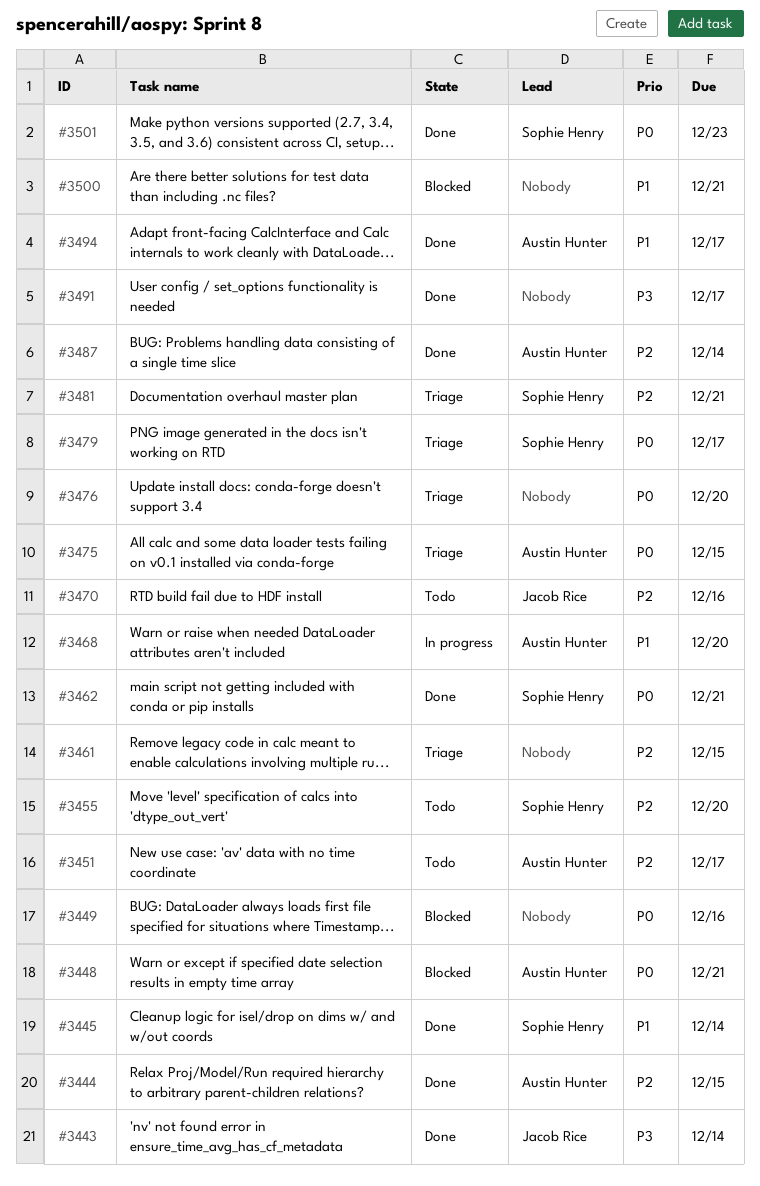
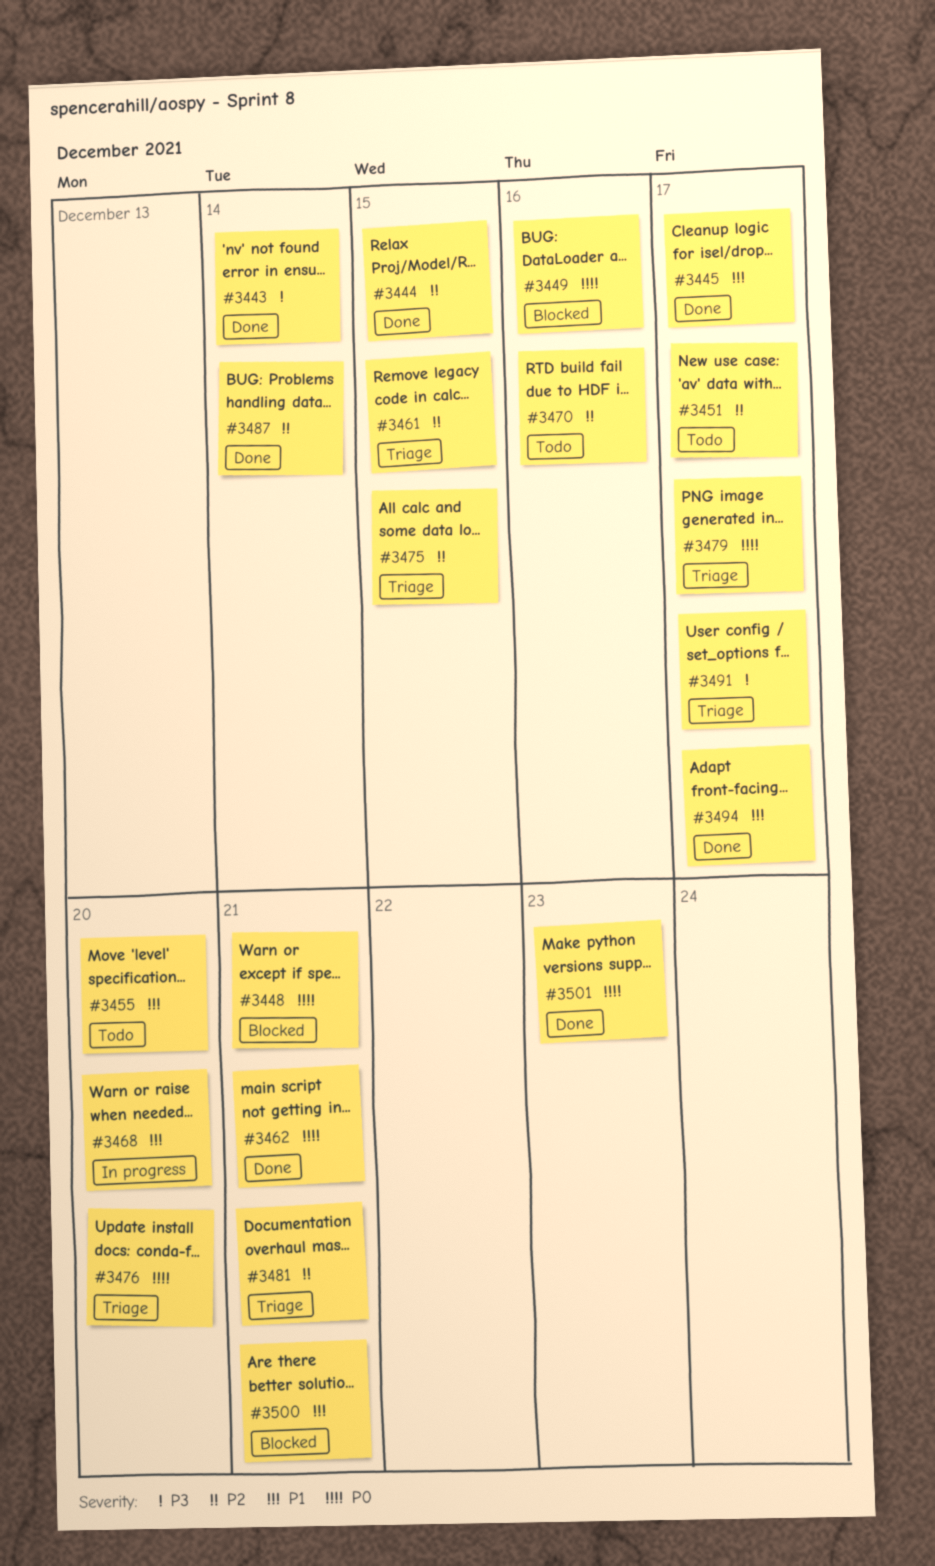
#3445, due: Dec 14 -> Dec 17
#3455, priority: P2 -> P1
#3475, priority: P0 -> P2
#3491, status: Done -> Triage

